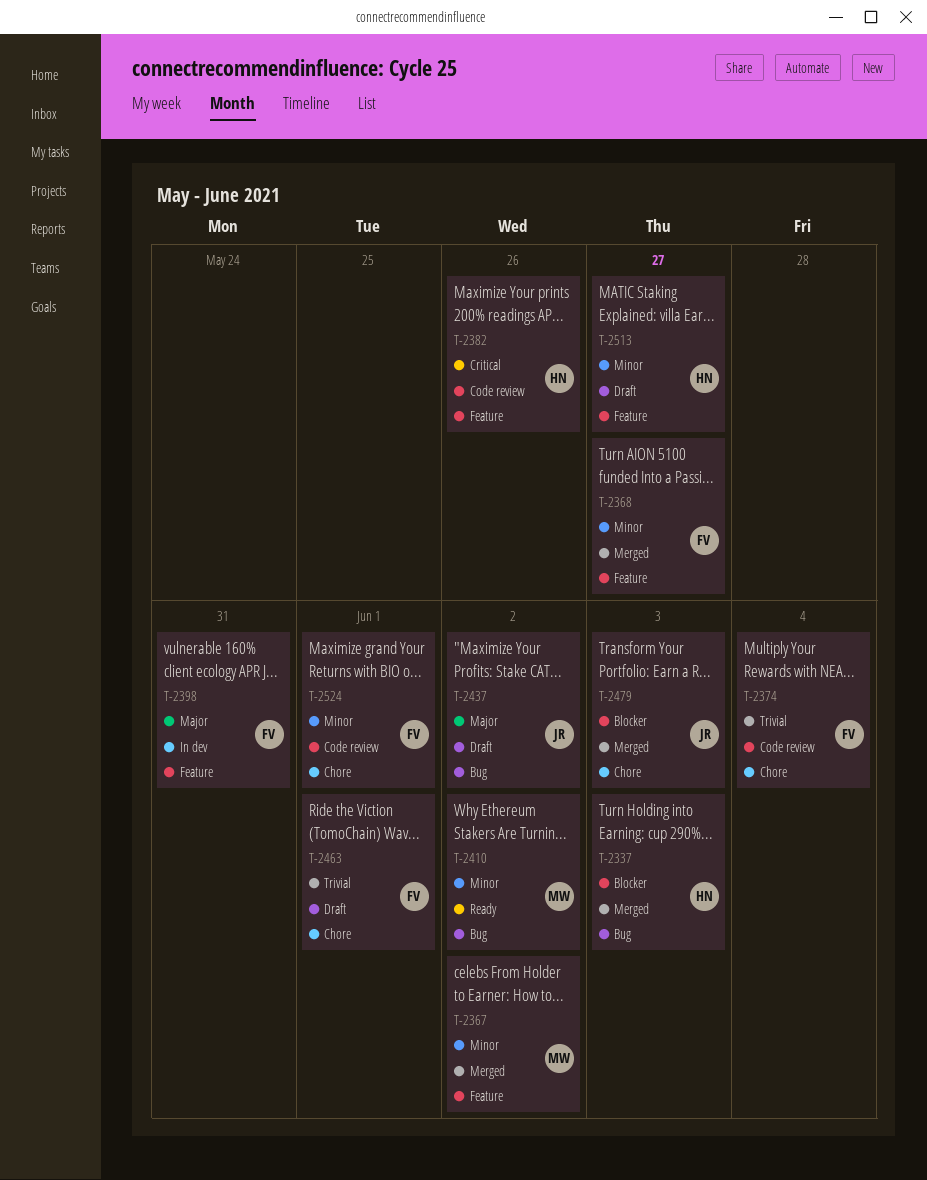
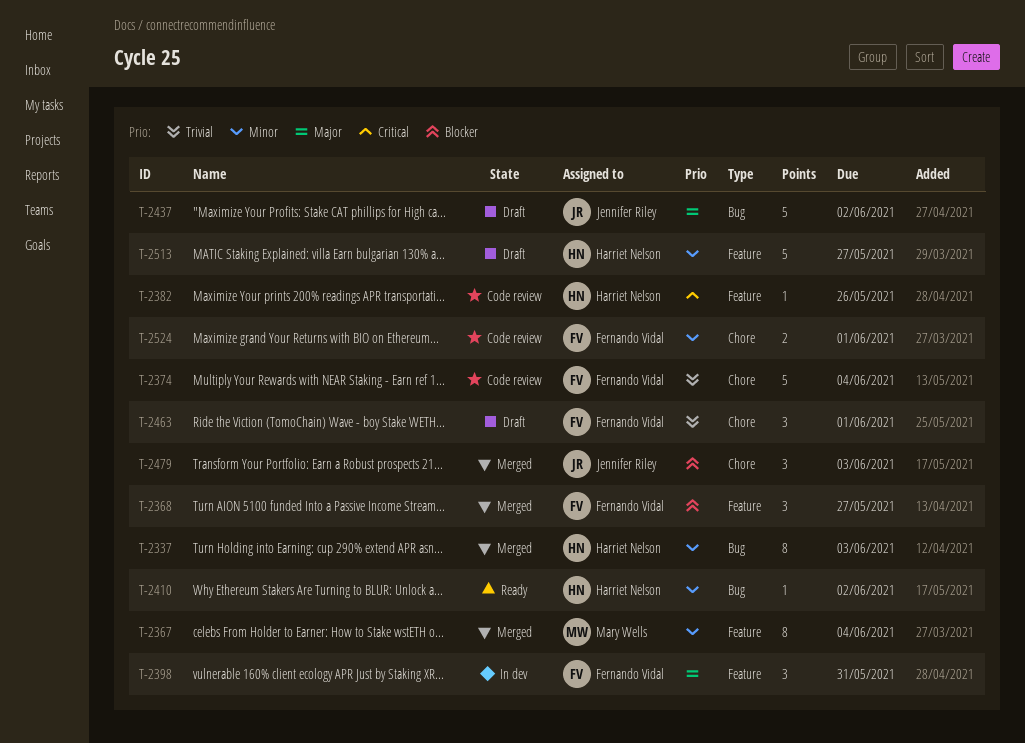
T-2337, priority: Blocker -> Minor
T-2367, due: Jun 2 -> Jun 4
T-2368, priority: Minor -> Blocker
T-2410, owner: Mary Wells -> Harriet Nelson

